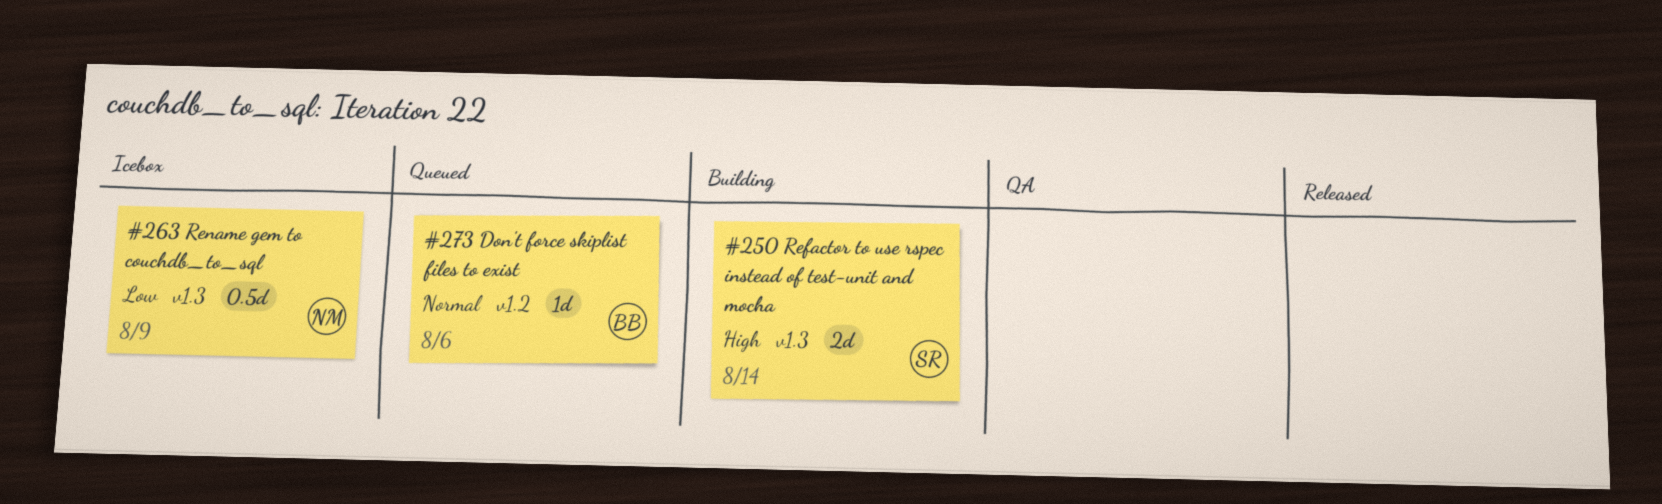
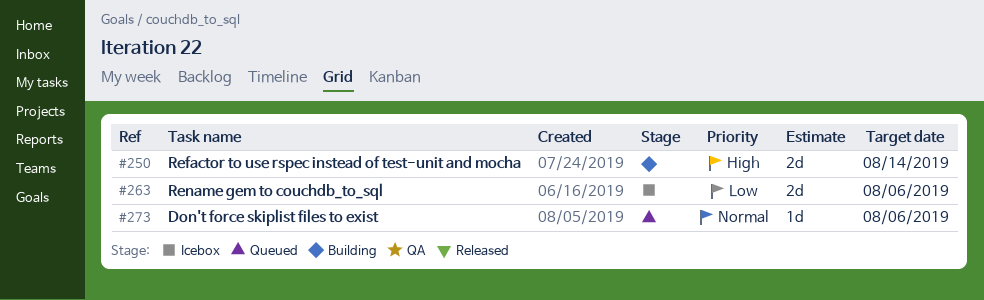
#263, estimate: 0.5d -> 2d
#263, due: Aug 9 -> Aug 6

